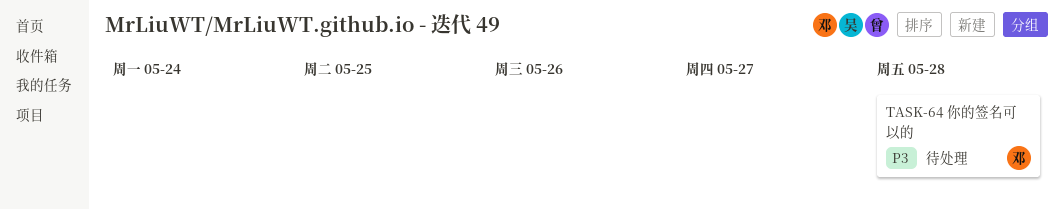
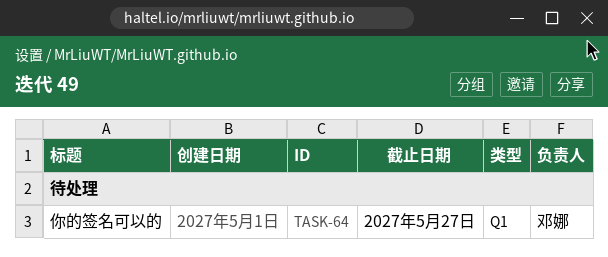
TASK-64, due: May 28 -> May 27

